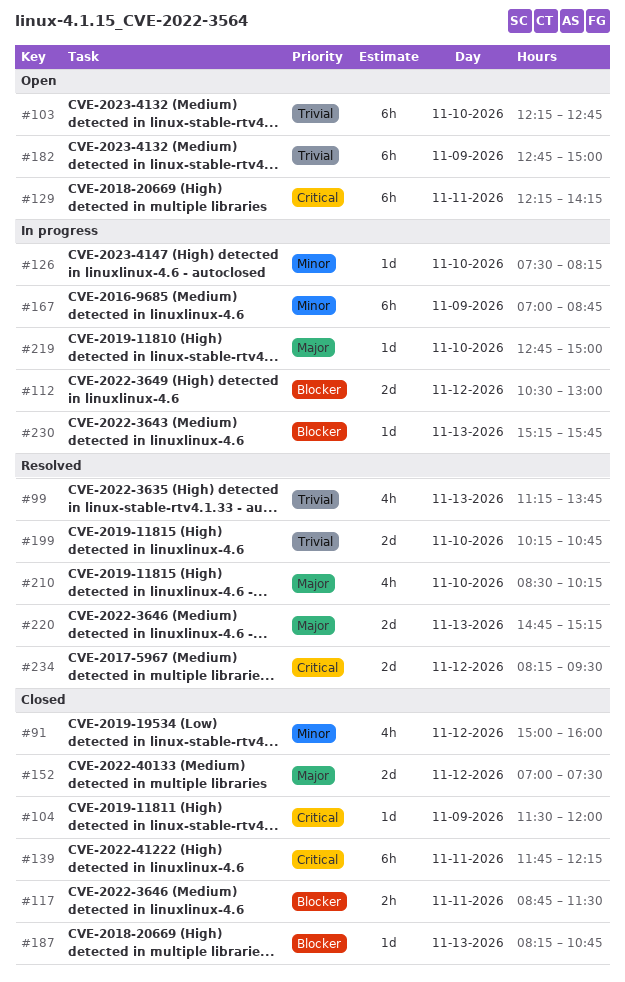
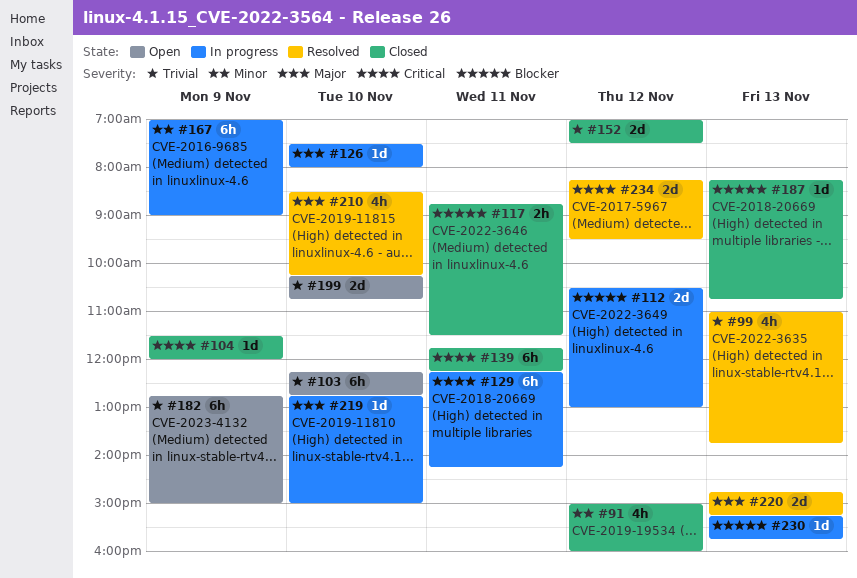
#99, begins: 11:15 -> 11:00
#126, priority: Minor -> Major
#126, ends: 08:15 -> 08:00
#129, status: Open -> In progress
#152, priority: Major -> Trivial
#167, ends: 08:45 -> 09:00
#199, status: Resolved -> Open

